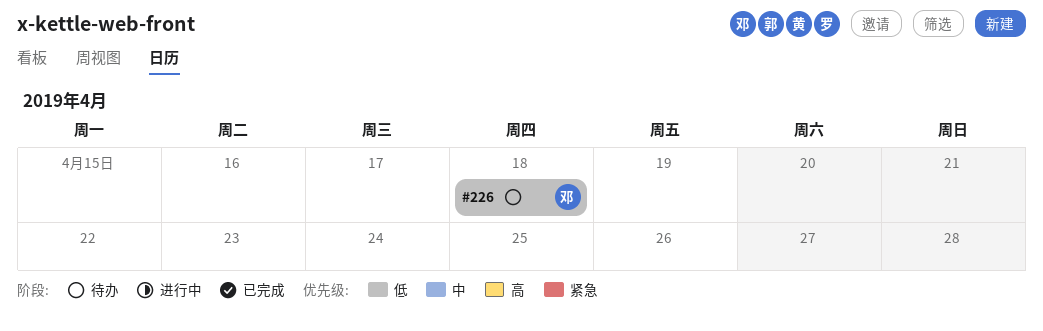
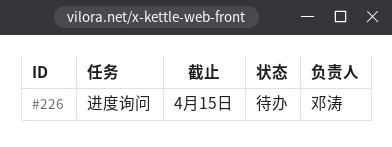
#226, due: Apr 18 -> Apr 15

